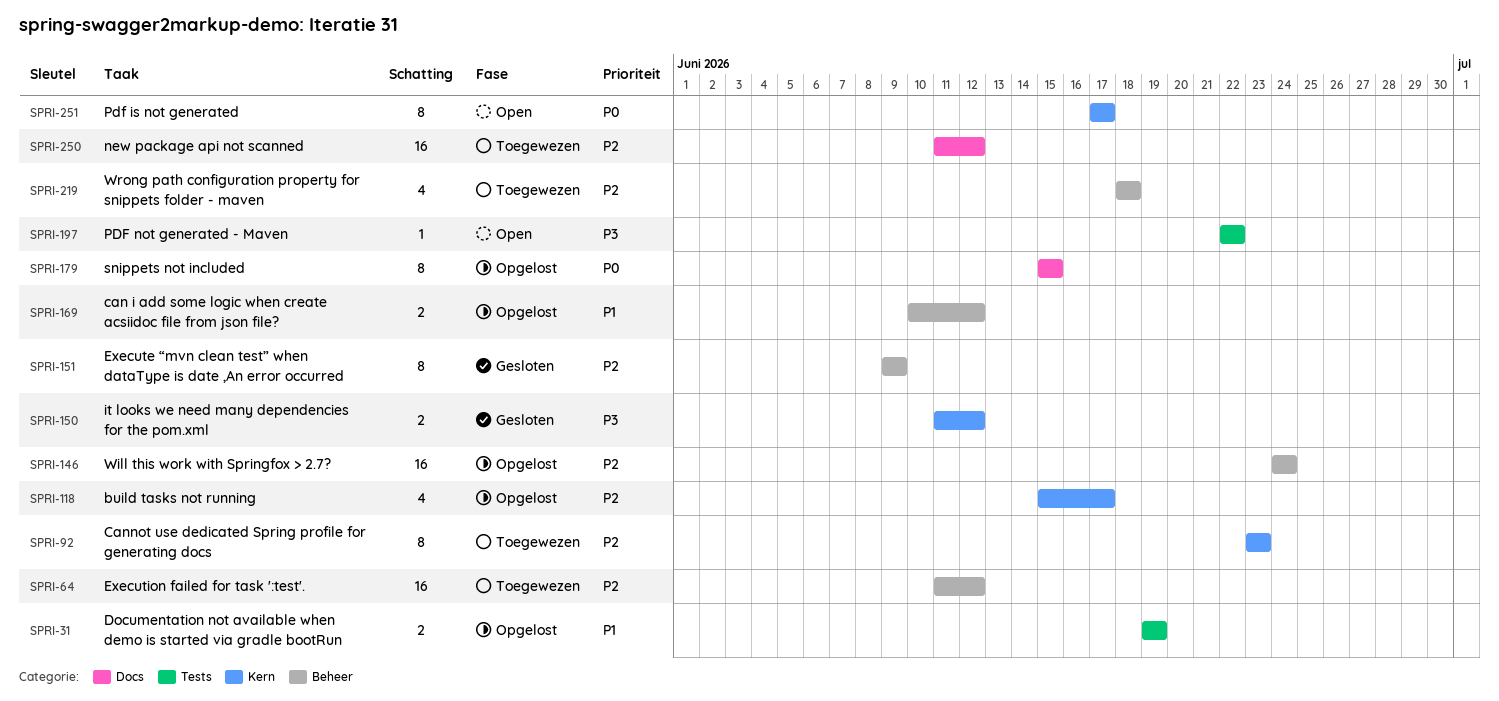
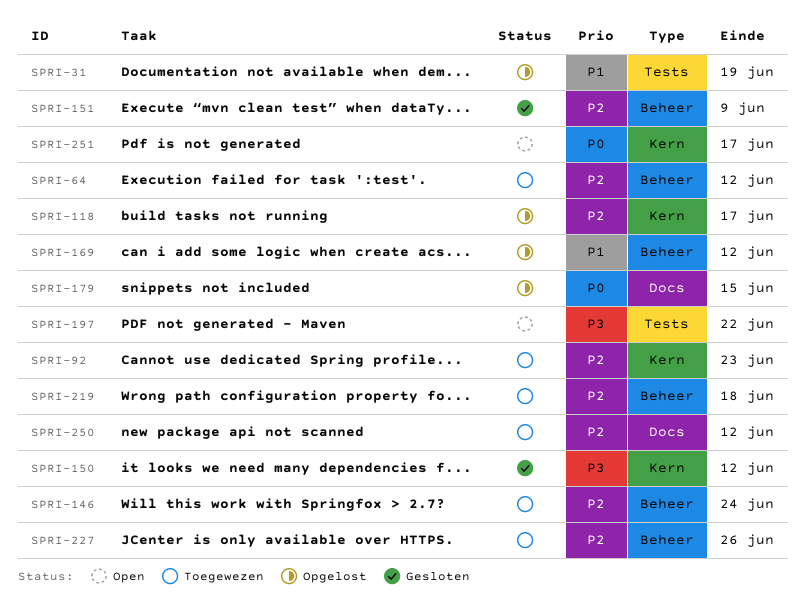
SPRI-146, status: Opgelost -> Toegewezen
SPRI-227: none -> present

